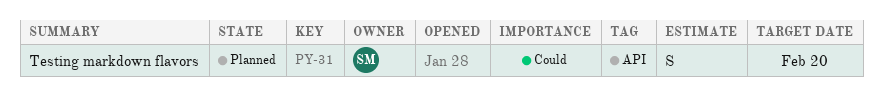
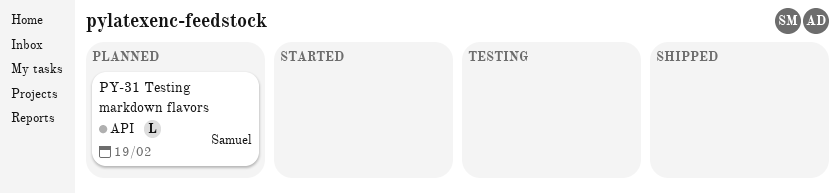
PY-31, estimate: S -> L
PY-31, due: Feb 20 -> Feb 19

